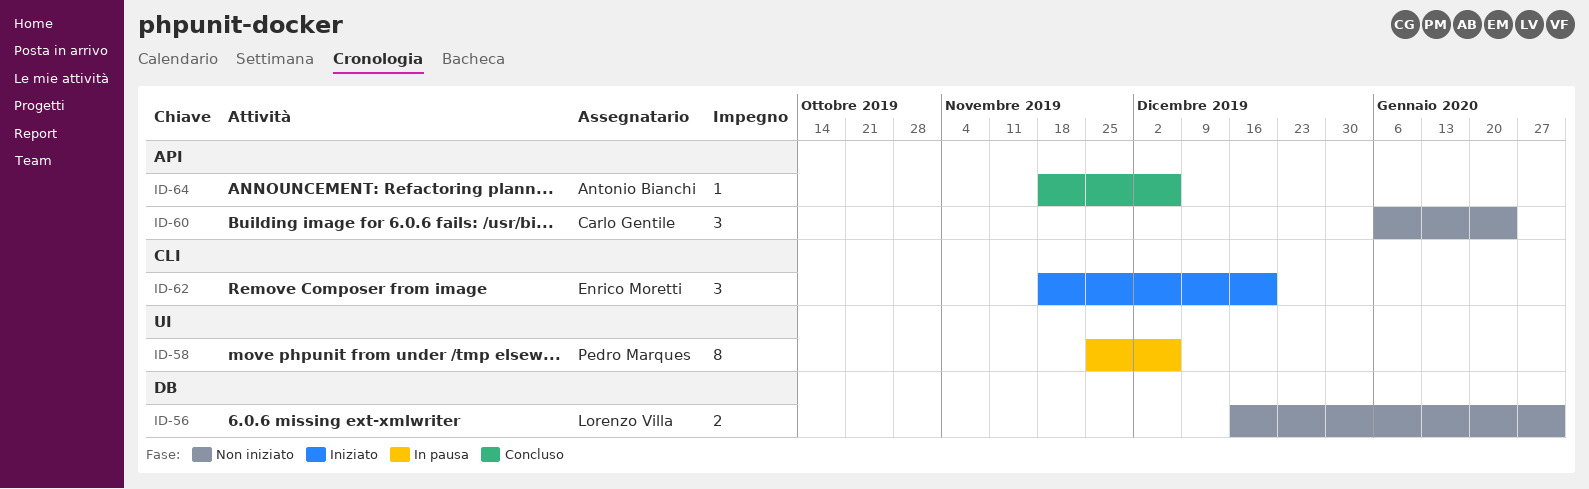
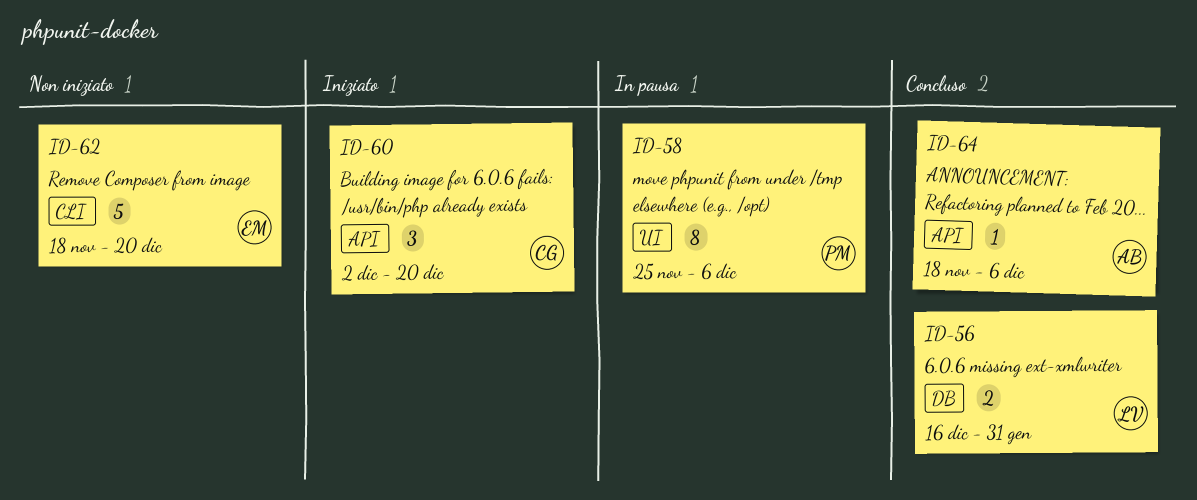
ID-56, status: Non iniziato -> Concluso
ID-60, status: Non iniziato -> Iniziato
ID-60, start: Jan 6 -> Dec 2
ID-60, due: Jan 24 -> Dec 20
ID-62, status: Iniziato -> Non iniziato
ID-62, estimate: 3 -> 5

